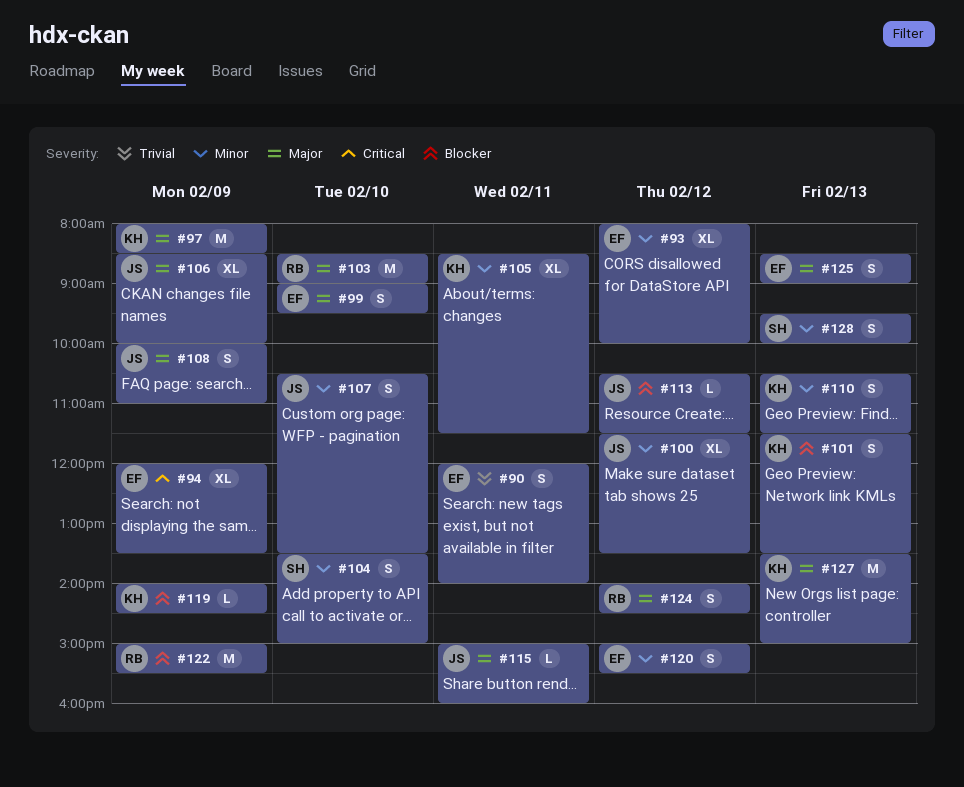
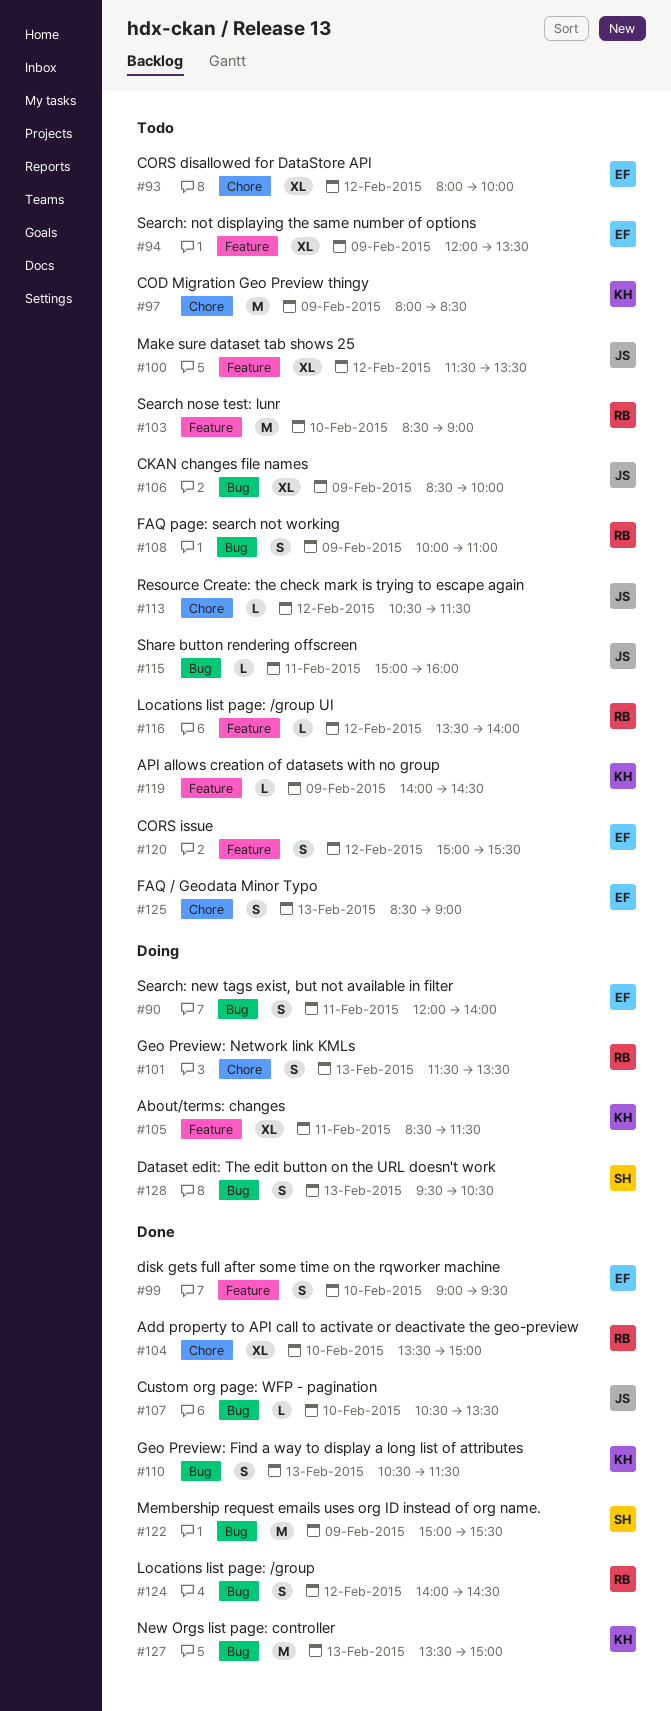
#101, owner: KH -> RB
#104, owner: SH -> RB
#104, estimate: S -> XL
#107, estimate: S -> L
#108, owner: JS -> RB
#116: none -> present
#122, owner: RB -> SH
#128, ends: 10:00 -> 10:30

